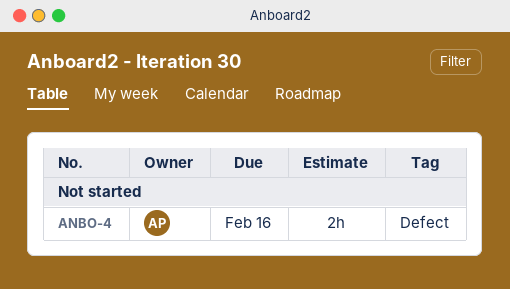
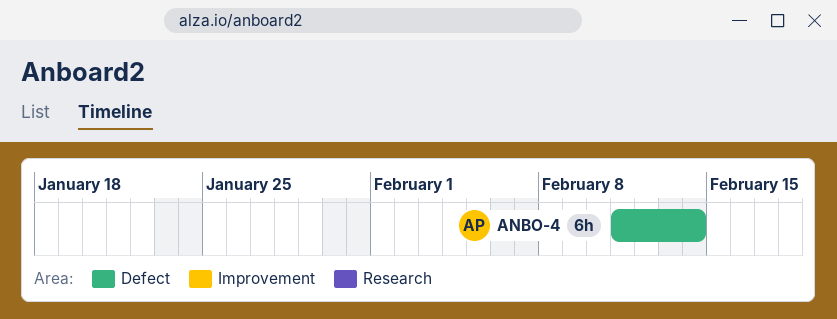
ANBO-4, estimate: 2h -> 6h
ANBO-4, due: Feb 16 -> Feb 14

